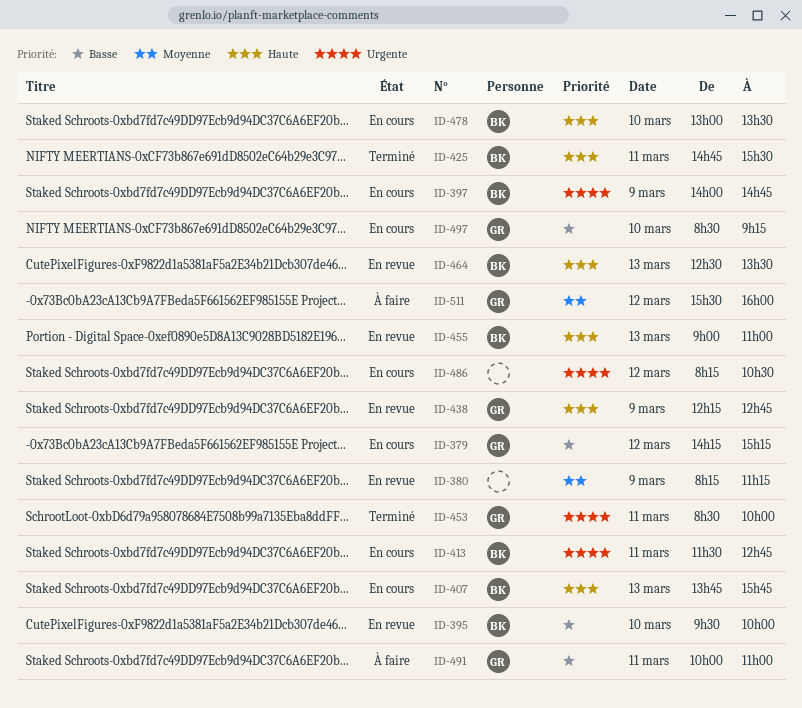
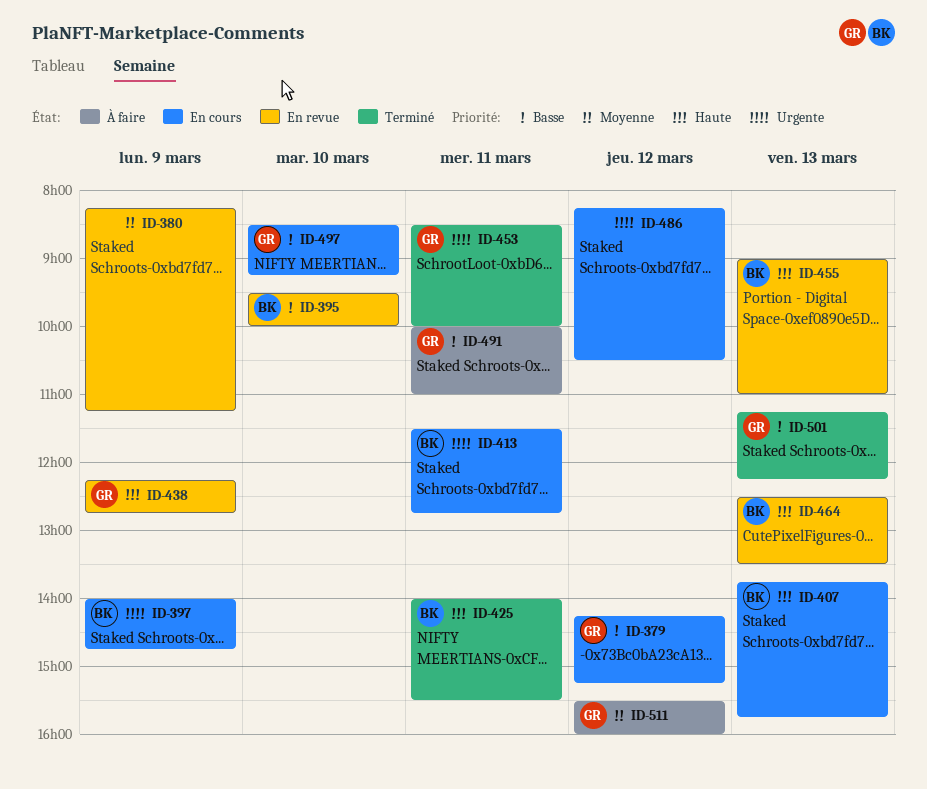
ID-425, begins: 14:45 -> 14:00
ID-478: present -> none
ID-501: none -> present

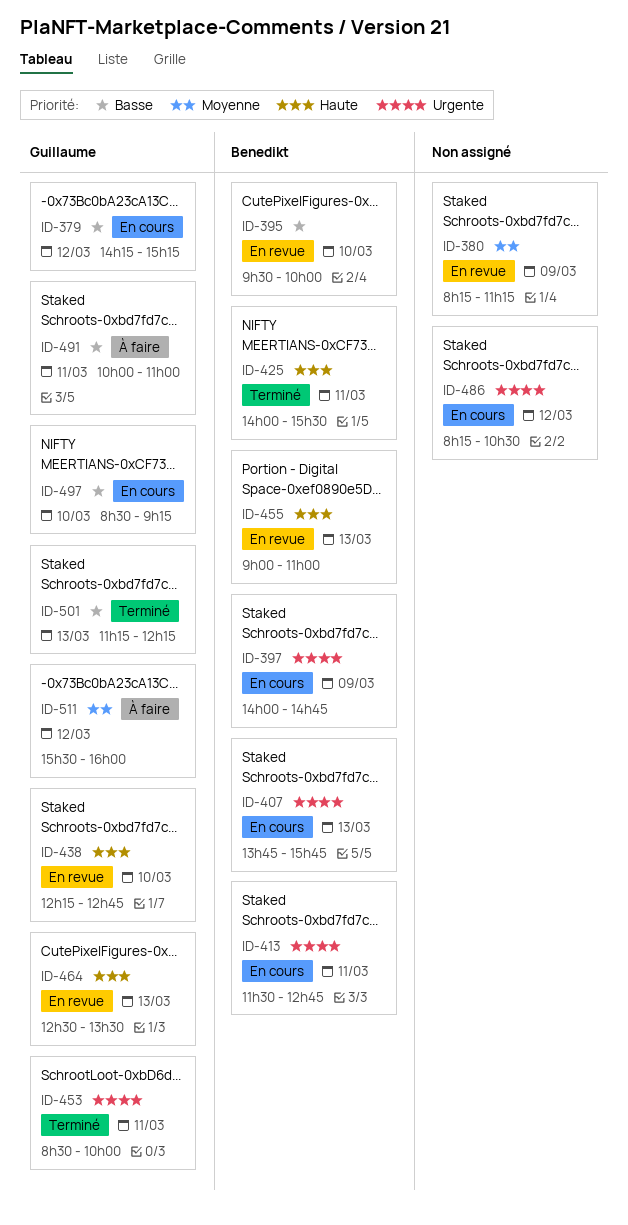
ID-407, priority: Haute -> Urgente
ID-438, day: Mar 9 -> Mar 10
ID-464, owner: Benedikt -> Guillaume

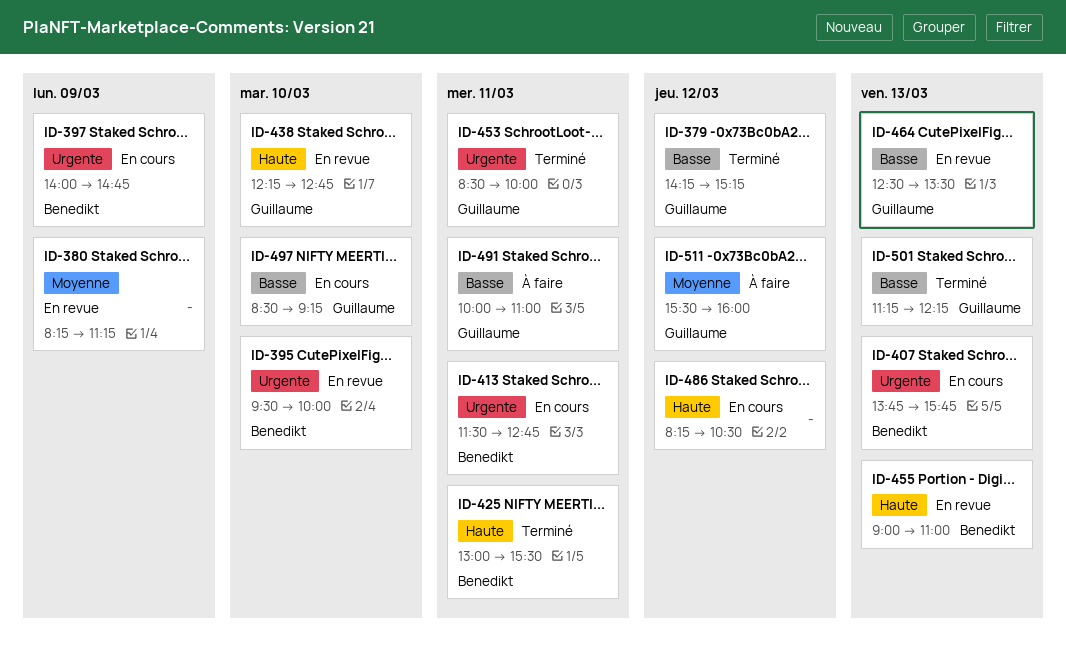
ID-379, status: En cours -> Terminé
ID-395, priority: Basse -> Urgente
ID-425, begins: 14:00 -> 13:00
ID-464, priority: Haute -> Basse
ID-486, priority: Urgente -> Haute

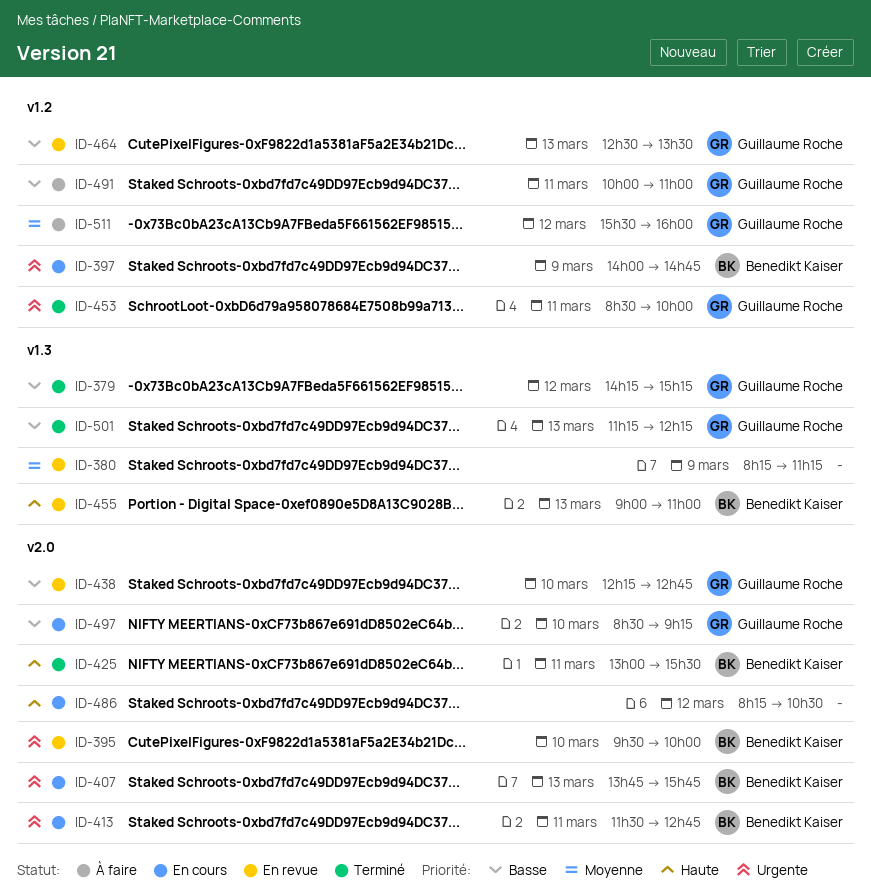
ID-438, priority: Haute -> Basse

